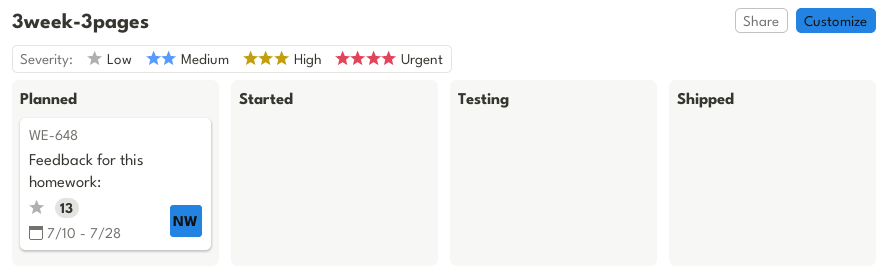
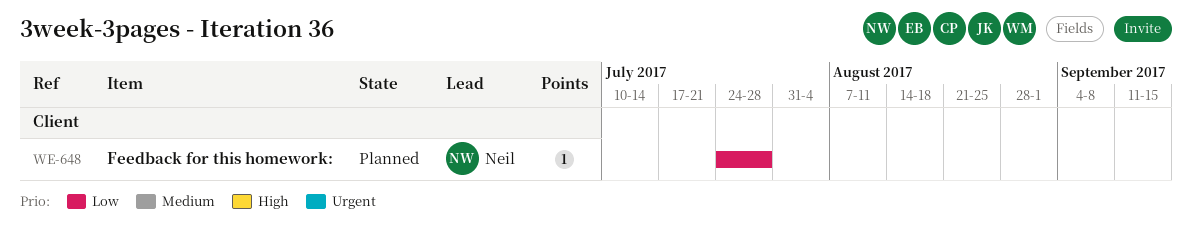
WE-648, estimate: 13 -> 1
WE-648, start: Jul 10 -> Jul 24

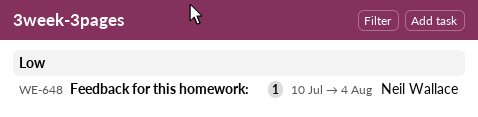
WE-648, start: Jul 24 -> Jul 10
WE-648, due: Jul 28 -> Aug 4

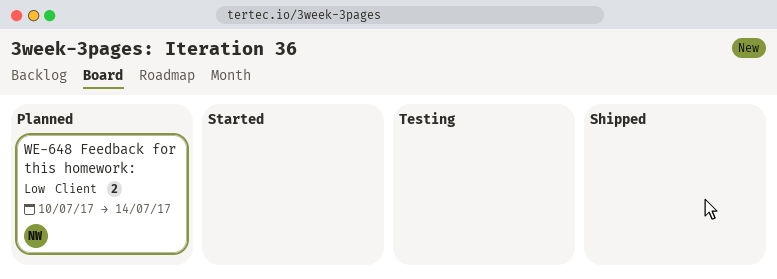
WE-648, estimate: 1 -> 2
WE-648, due: Aug 4 -> Jul 14

